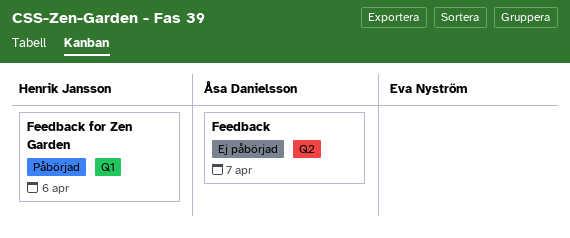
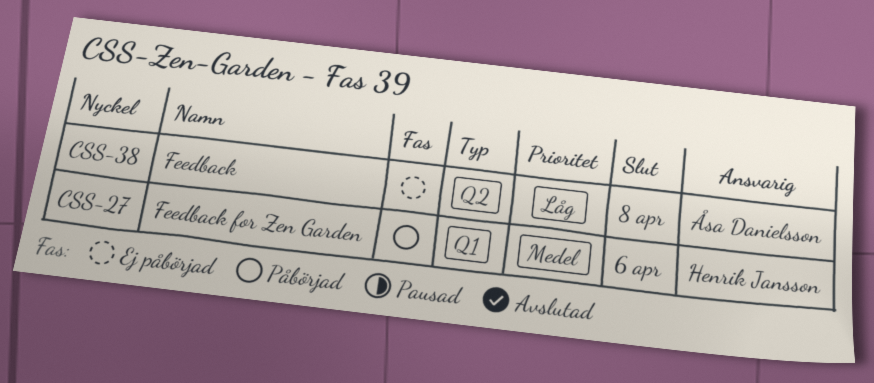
Feedback, due: Apr 7 -> Apr 8

